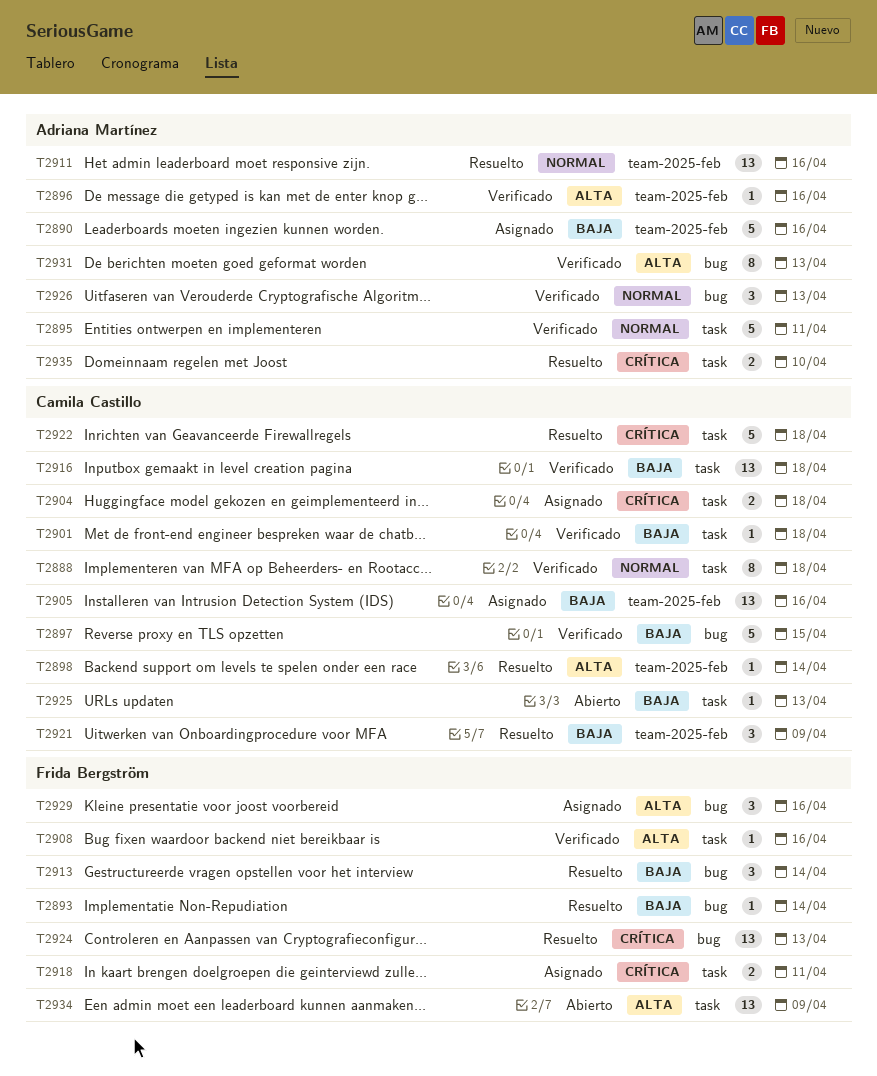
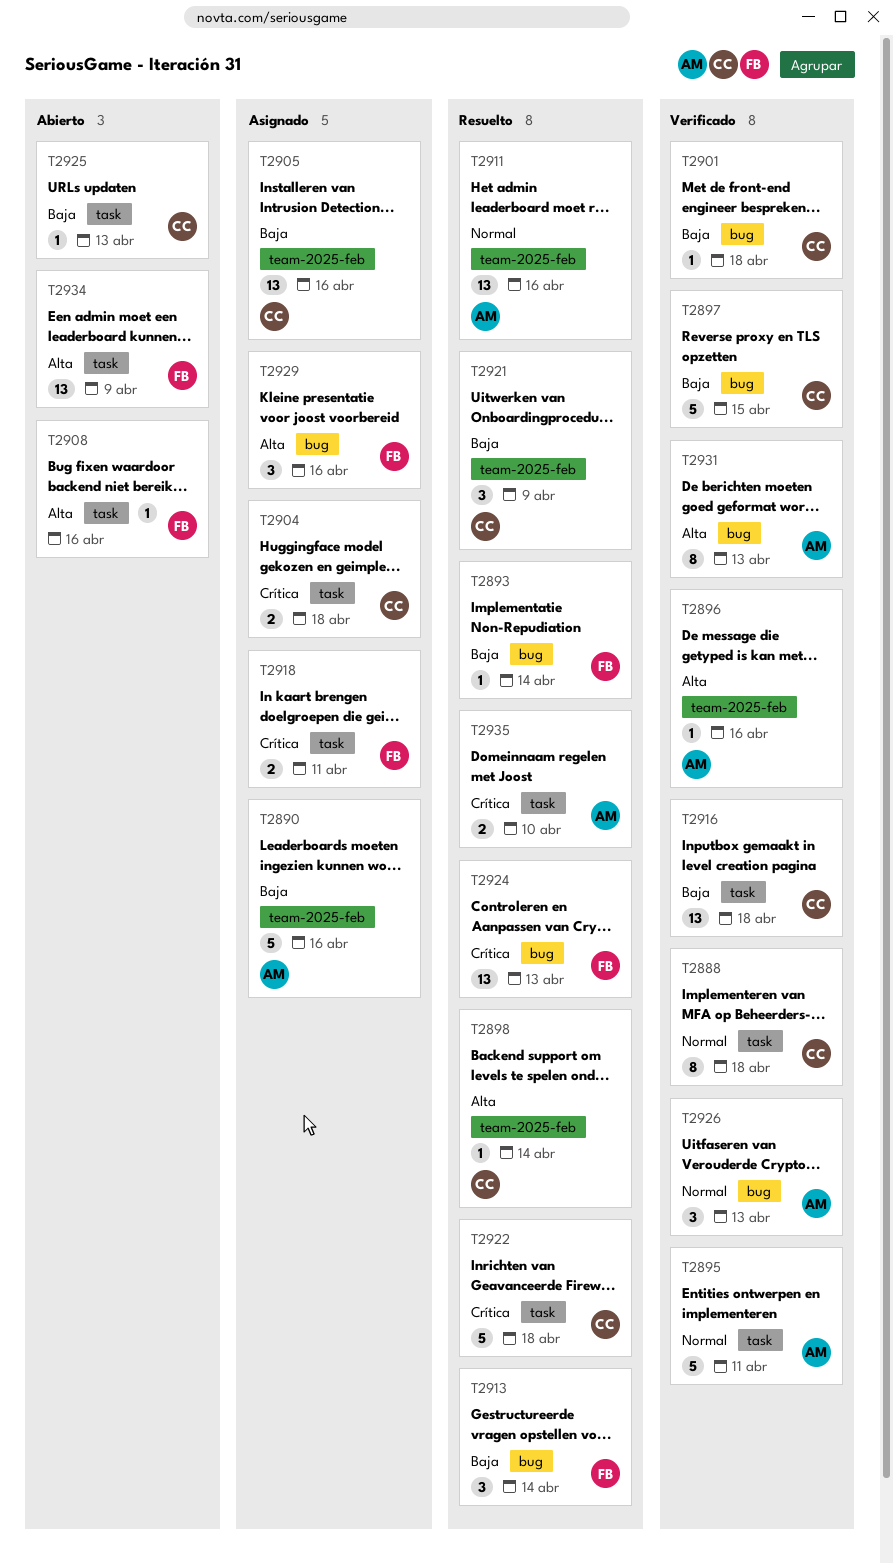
T2901, label: task -> bug
T2908, status: Verificado -> Abierto

